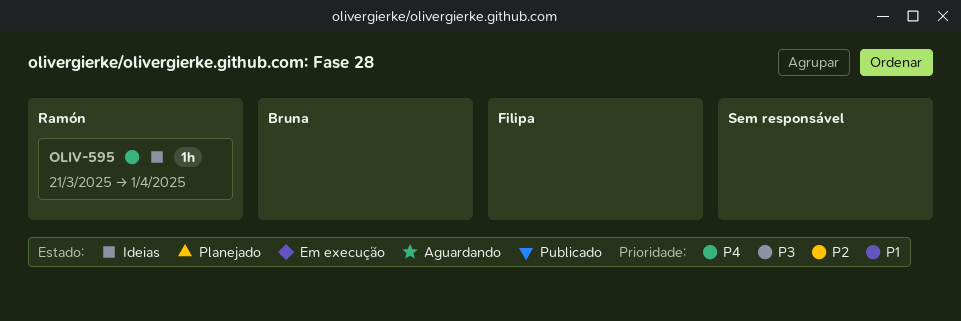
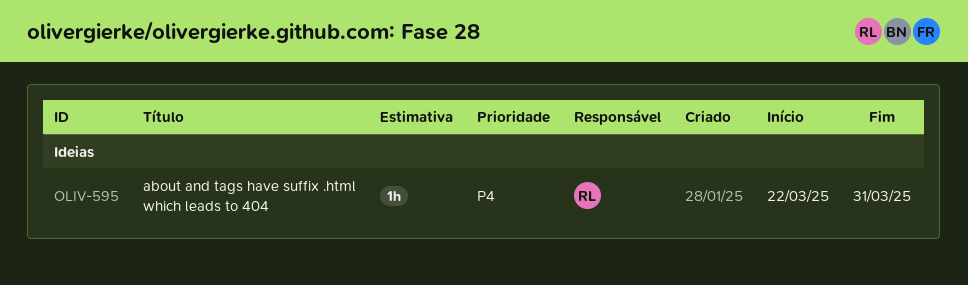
OLIV-595, start: Mar 21 -> Mar 22
OLIV-595, due: Apr 1 -> Mar 31

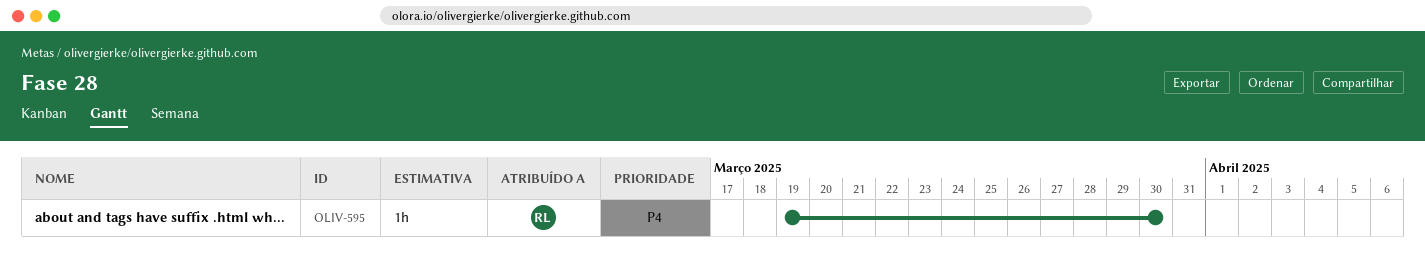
OLIV-595, start: Mar 22 -> Mar 19
OLIV-595, due: Mar 31 -> Mar 30

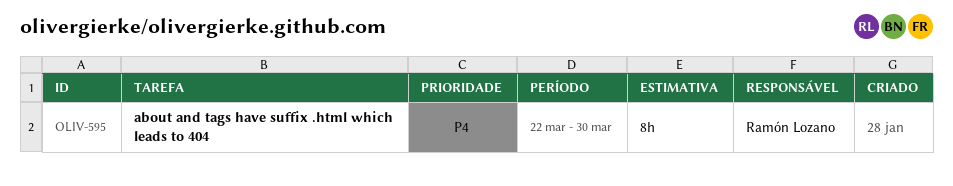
OLIV-595, estimate: 1h -> 8h
OLIV-595, start: Mar 19 -> Mar 22

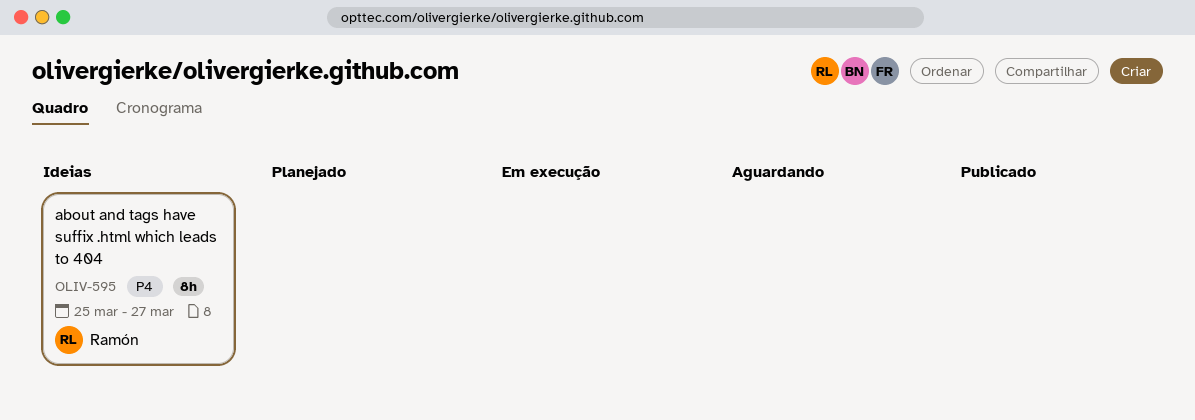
OLIV-595, start: Mar 22 -> Mar 25
OLIV-595, due: Mar 30 -> Mar 27

